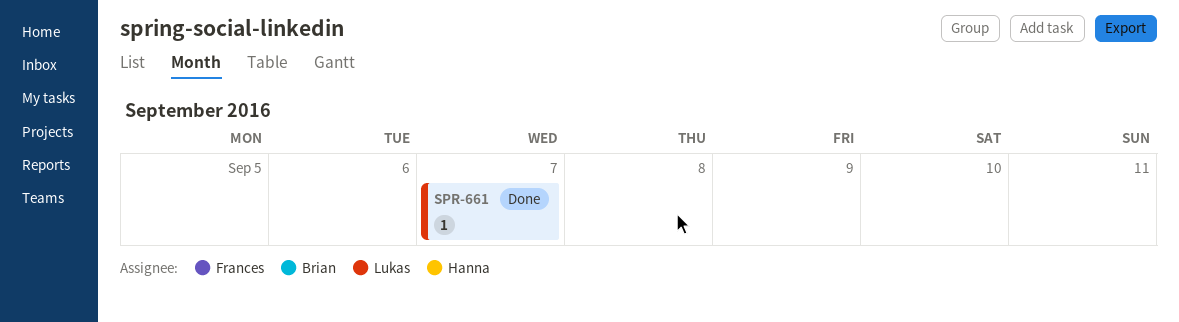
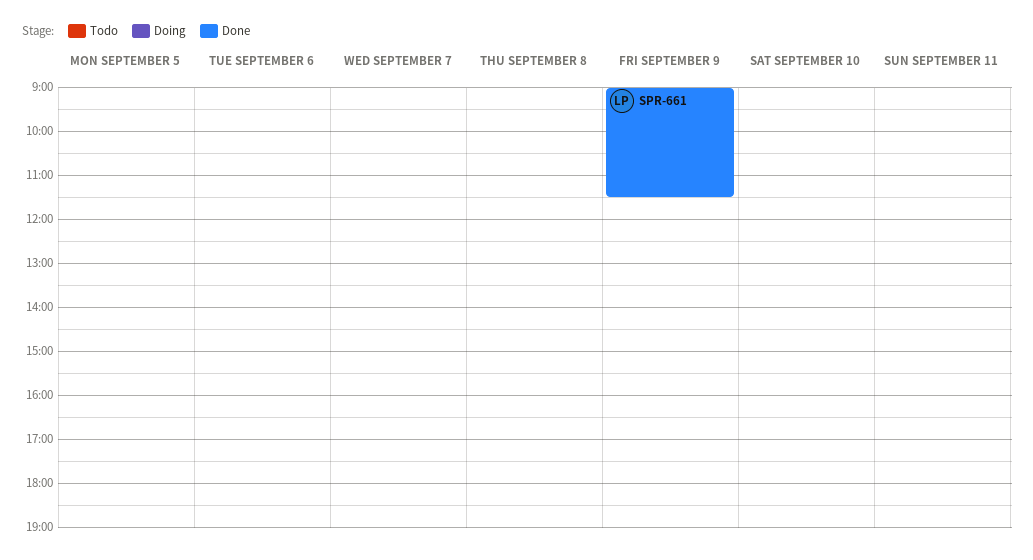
SPR-661, day: Sep 7 -> Sep 9

